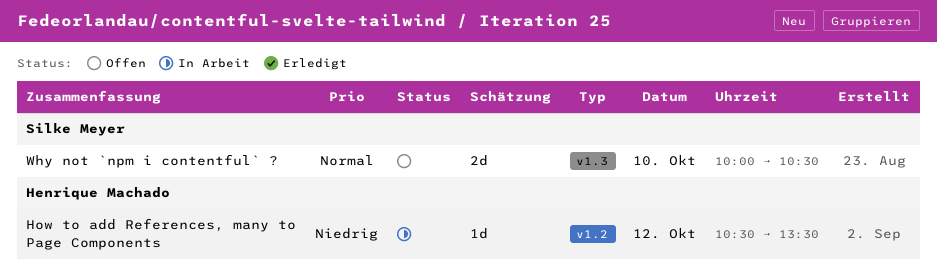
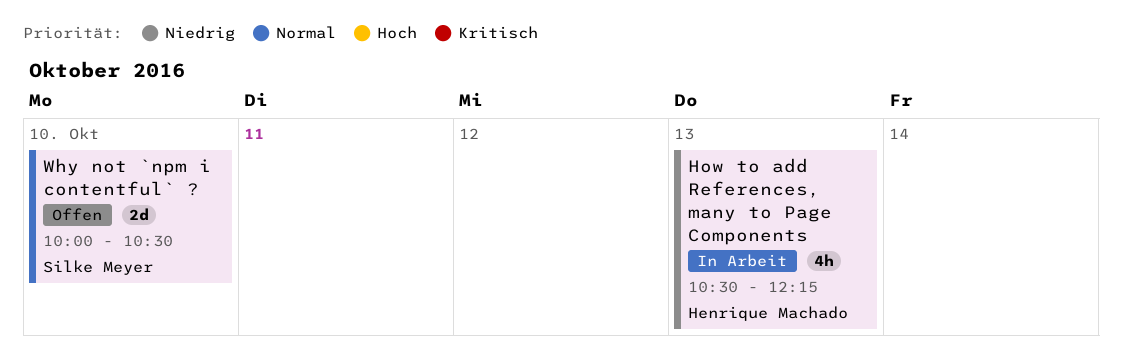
How to add References, many to Page Components, estimate: 1d -> 4h
How to add References, many to Page Components, day: Oct 12 -> Oct 13
How to add References, many to Page Components, ends: 13:30 -> 12:15

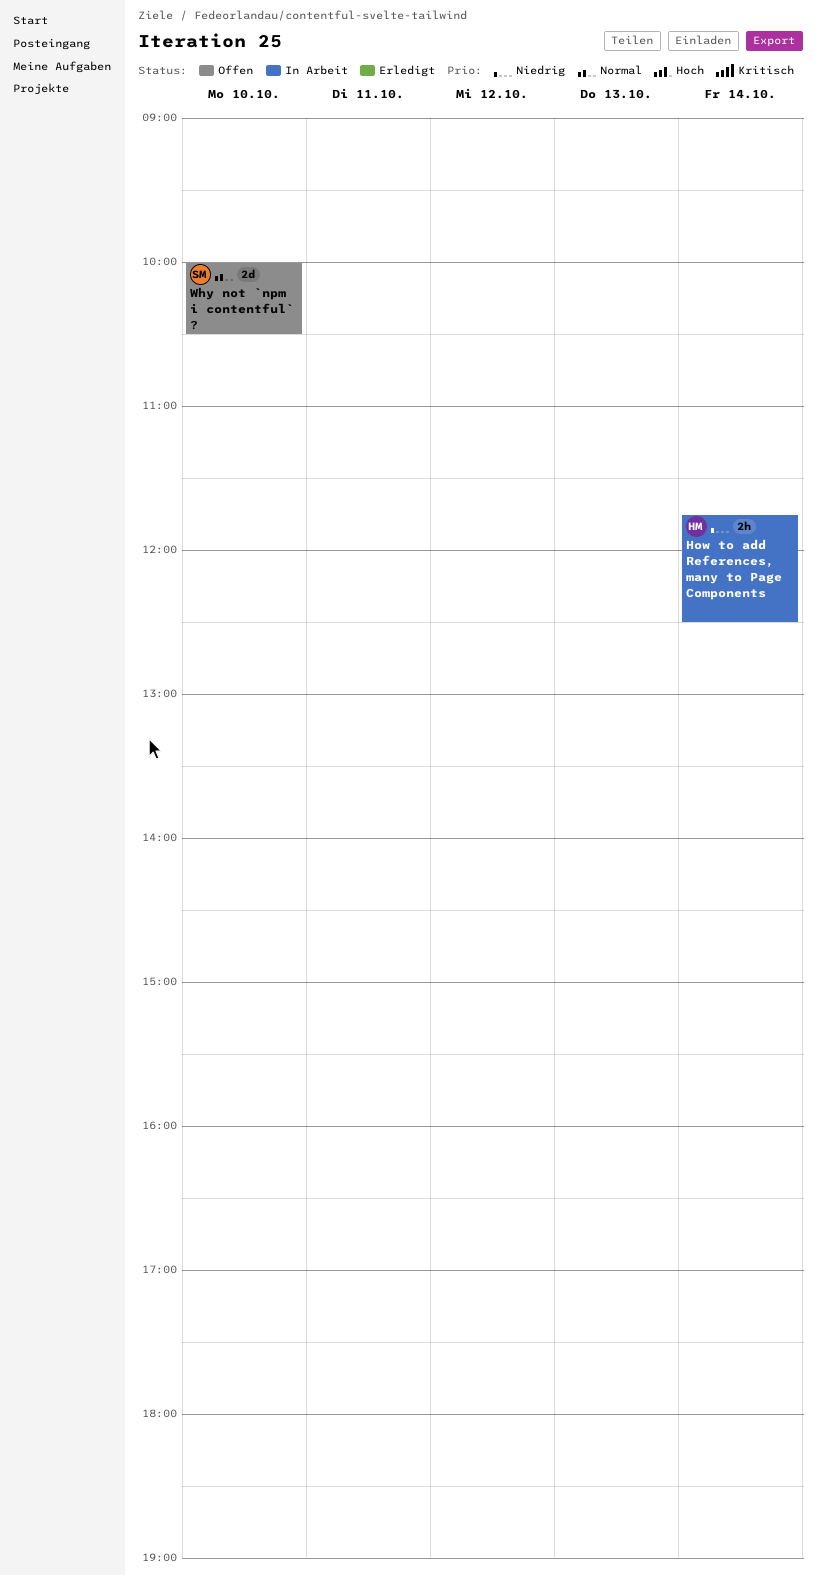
How to add References, many to Page Components, estimate: 4h -> 2h
How to add References, many to Page Components, day: Oct 13 -> Oct 14
How to add References, many to Page Components, begins: 10:30 -> 11:45
How to add References, many to Page Components, ends: 12:15 -> 12:30

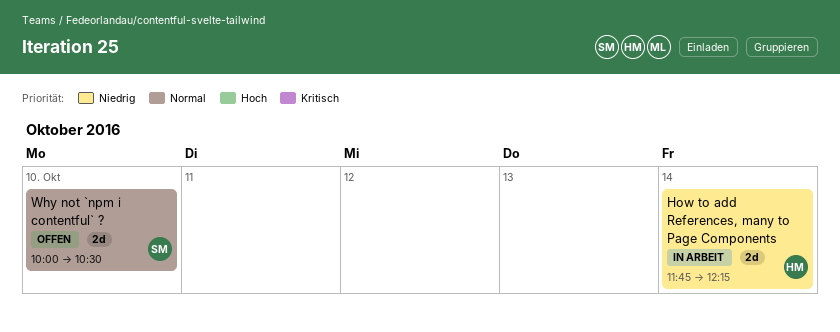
How to add References, many to Page Components, estimate: 2h -> 2d
How to add References, many to Page Components, ends: 12:30 -> 12:15

